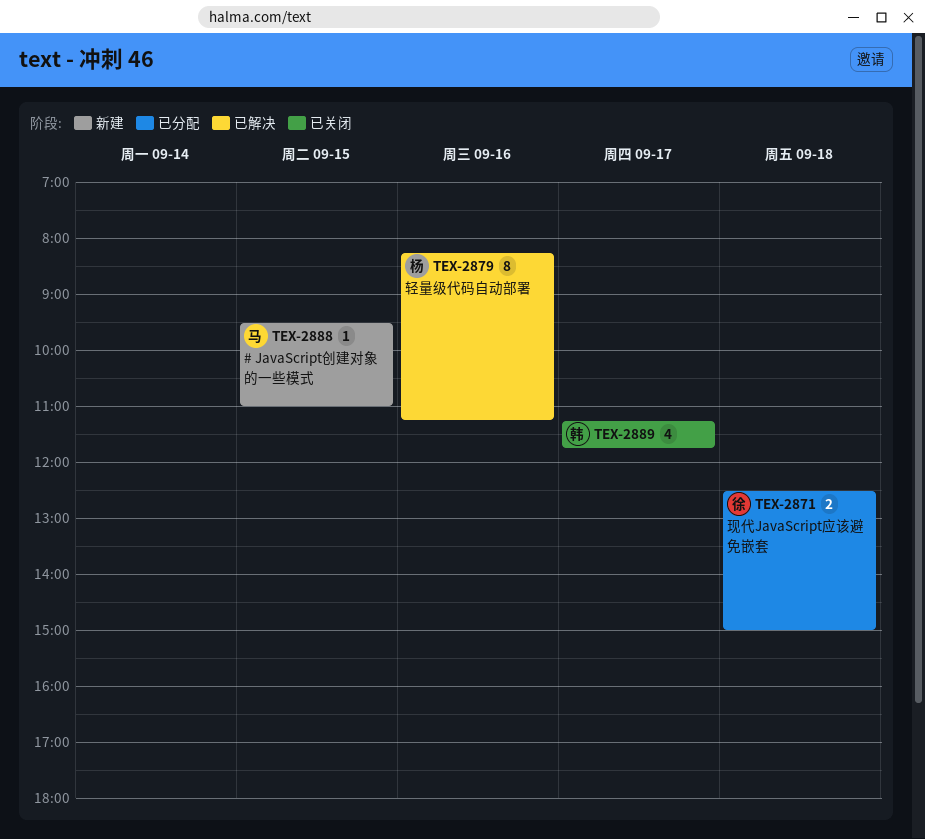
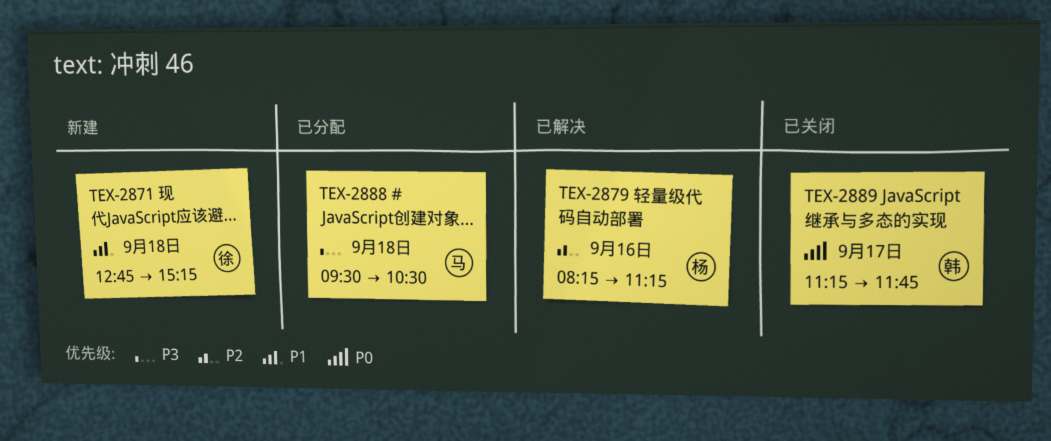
TEX-2871, status: 已分配 -> 新建
TEX-2871, begins: 12:30 -> 12:45
TEX-2871, ends: 15:00 -> 15:15
TEX-2888, status: 新建 -> 已分配
TEX-2888, day: Sep 15 -> Sep 18
TEX-2888, ends: 11:00 -> 10:30

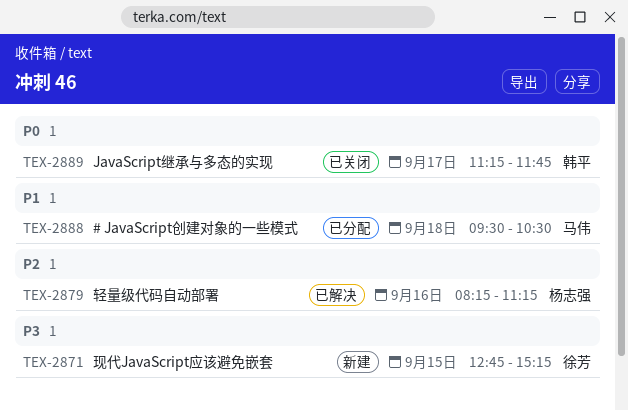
TEX-2871, priority: P1 -> P3
TEX-2871, day: Sep 18 -> Sep 15
TEX-2888, priority: P3 -> P1

